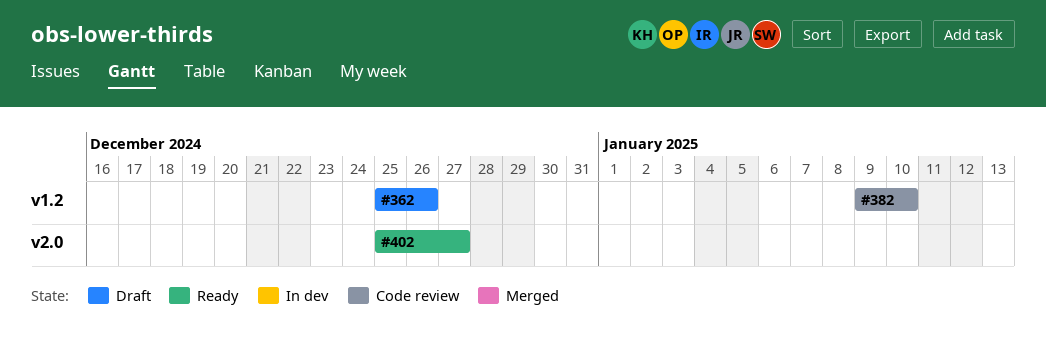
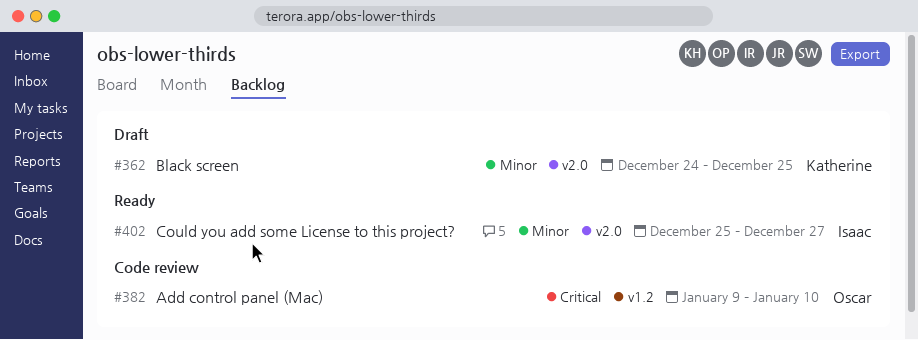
#362, label: v1.2 -> v2.0
#362, start: Dec 25 -> Dec 24
#362, due: Dec 26 -> Dec 25

